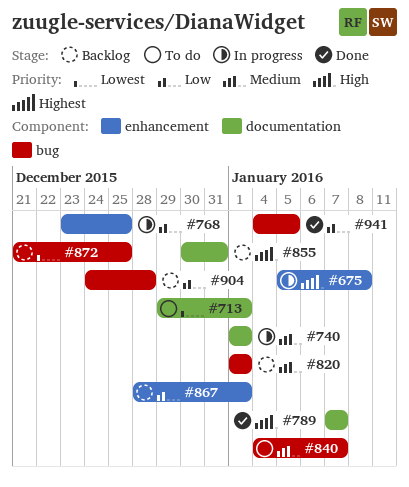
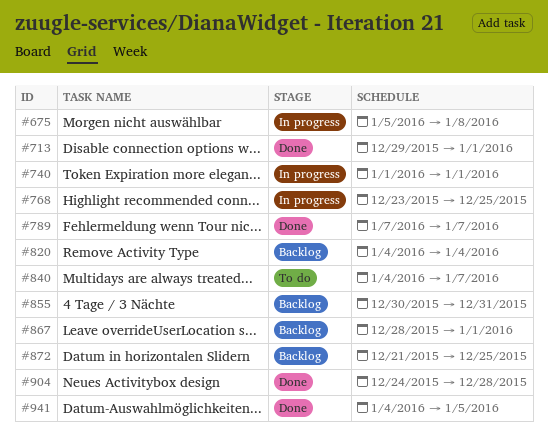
#713, status: To do -> Done
#820, start: Jan 1 -> Jan 4
#820, due: Jan 1 -> Jan 4
#904, status: Backlog -> Done

